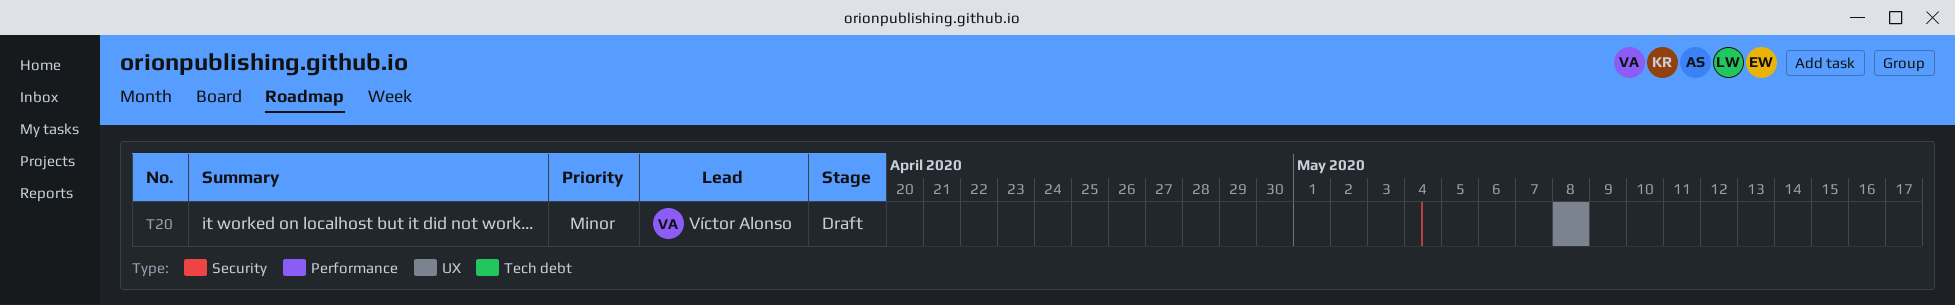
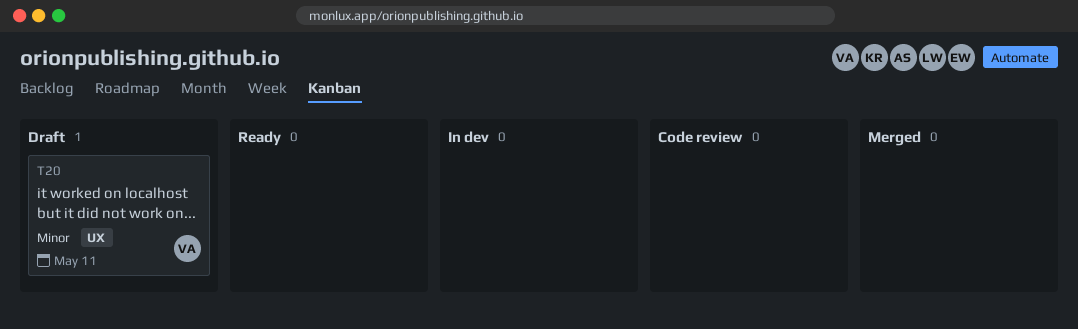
T20, due: May 8 -> May 11

